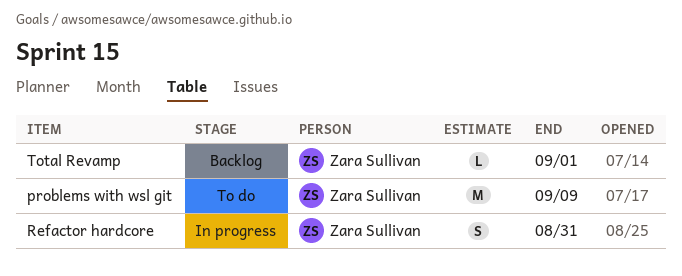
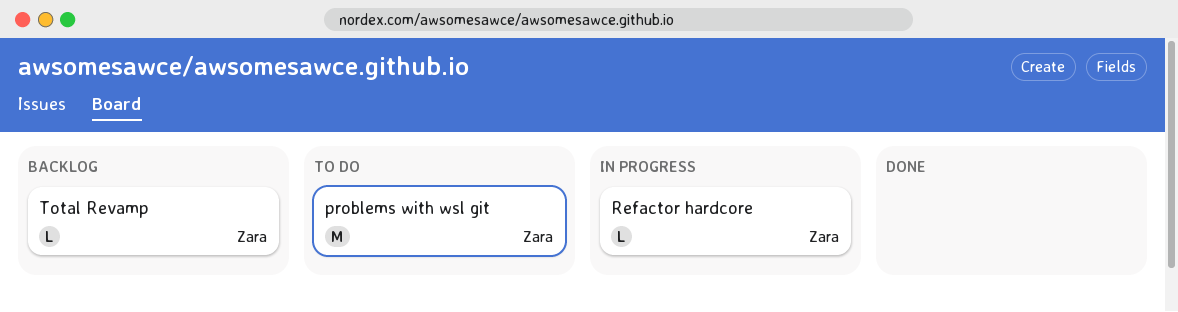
Refactor hardcore, estimate: S -> L

